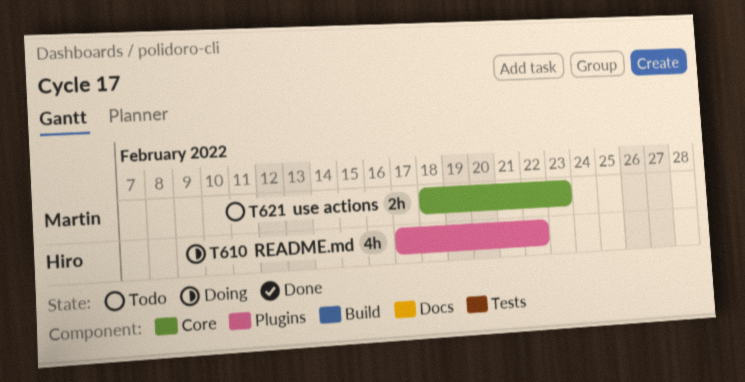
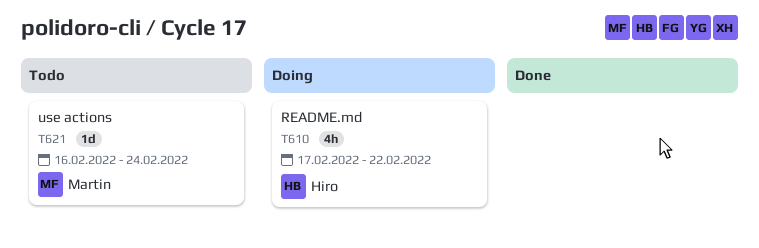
T621, estimate: 2h -> 1d
T621, start: Feb 18 -> Feb 16
T621, due: Feb 23 -> Feb 24

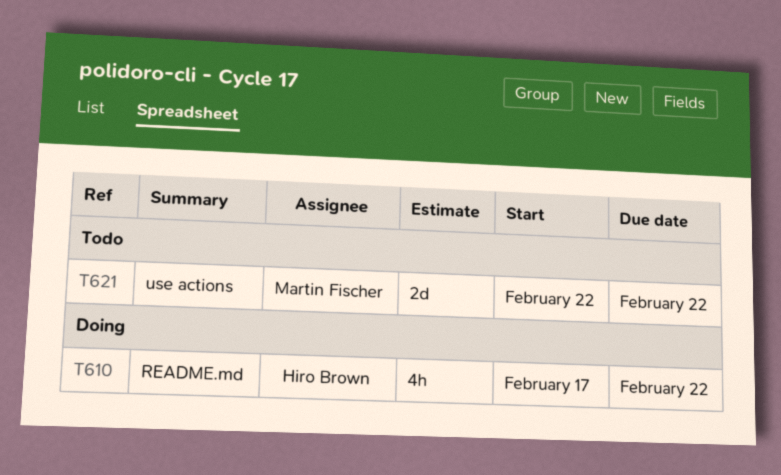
T621, estimate: 1d -> 2d
T621, start: Feb 16 -> Feb 22
T621, due: Feb 24 -> Feb 22

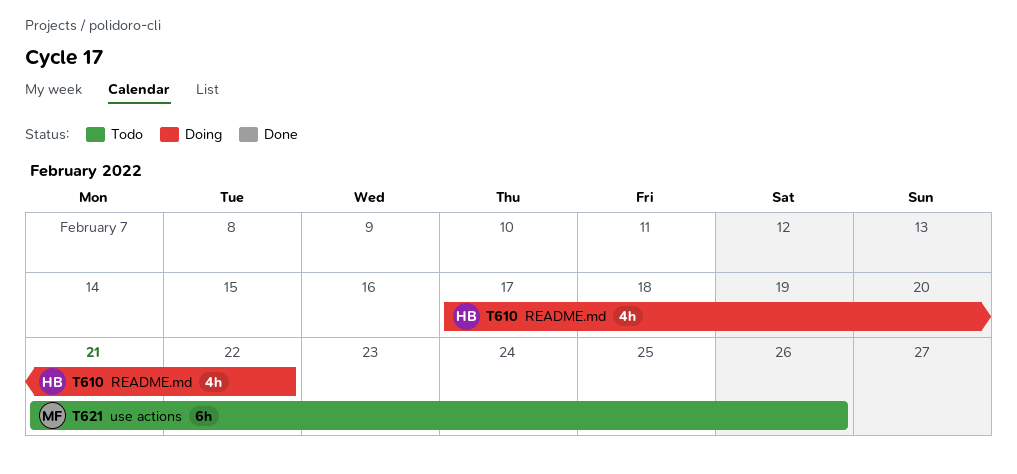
T621, estimate: 2d -> 6h
T621, start: Feb 22 -> Feb 21
T621, due: Feb 22 -> Feb 26

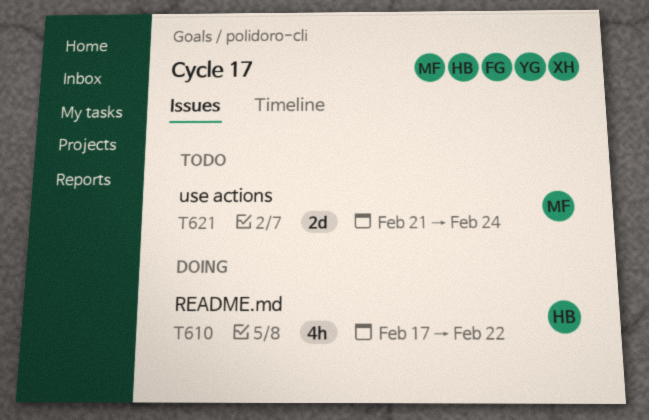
T621, estimate: 6h -> 2d
T621, due: Feb 26 -> Feb 24

